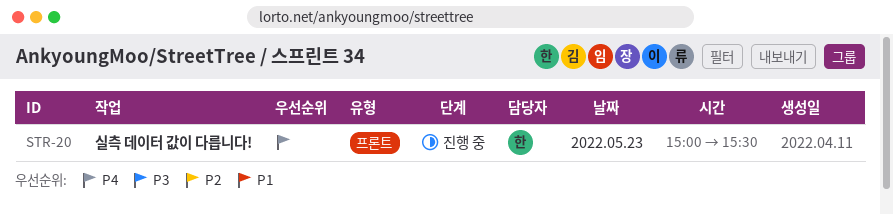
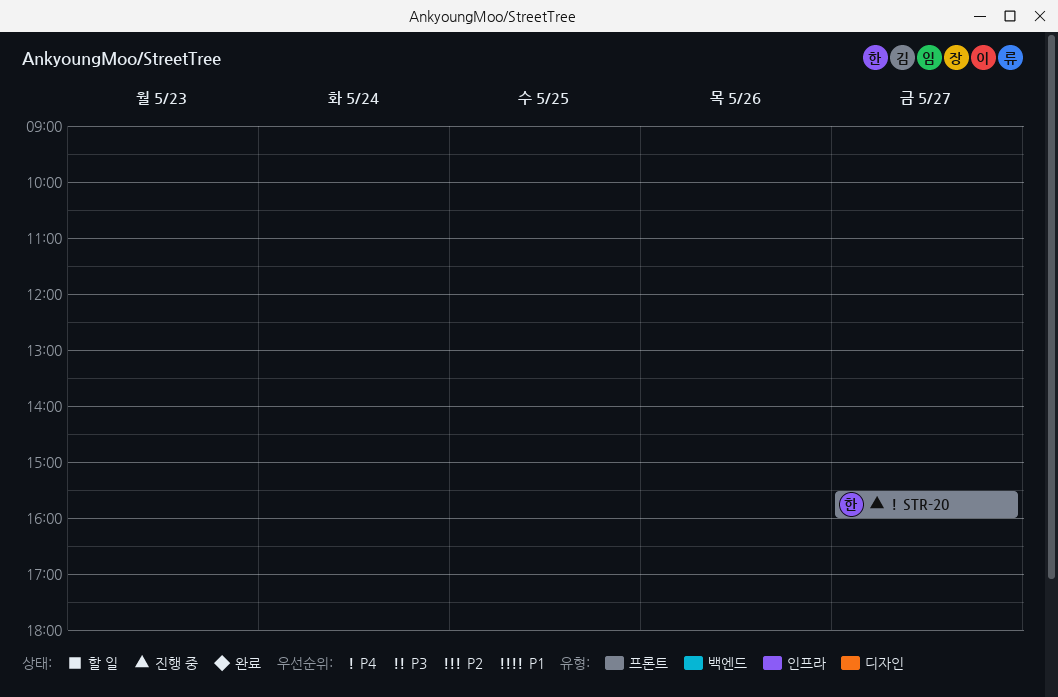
STR-20, day: May 23 -> May 27
STR-20, begins: 15:00 -> 15:30
STR-20, ends: 15:30 -> 16:00

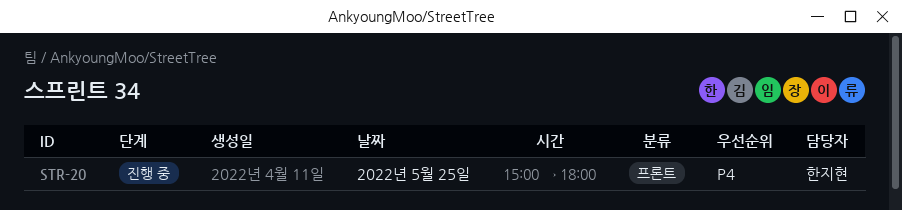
STR-20, day: May 27 -> May 25
STR-20, begins: 15:30 -> 15:00
STR-20, ends: 16:00 -> 18:00

